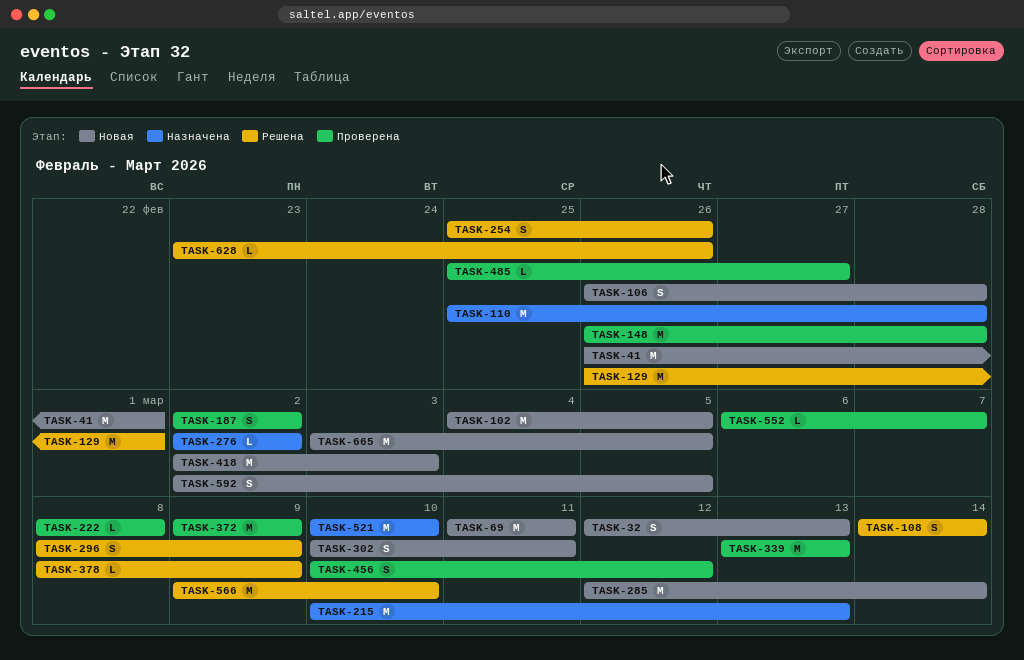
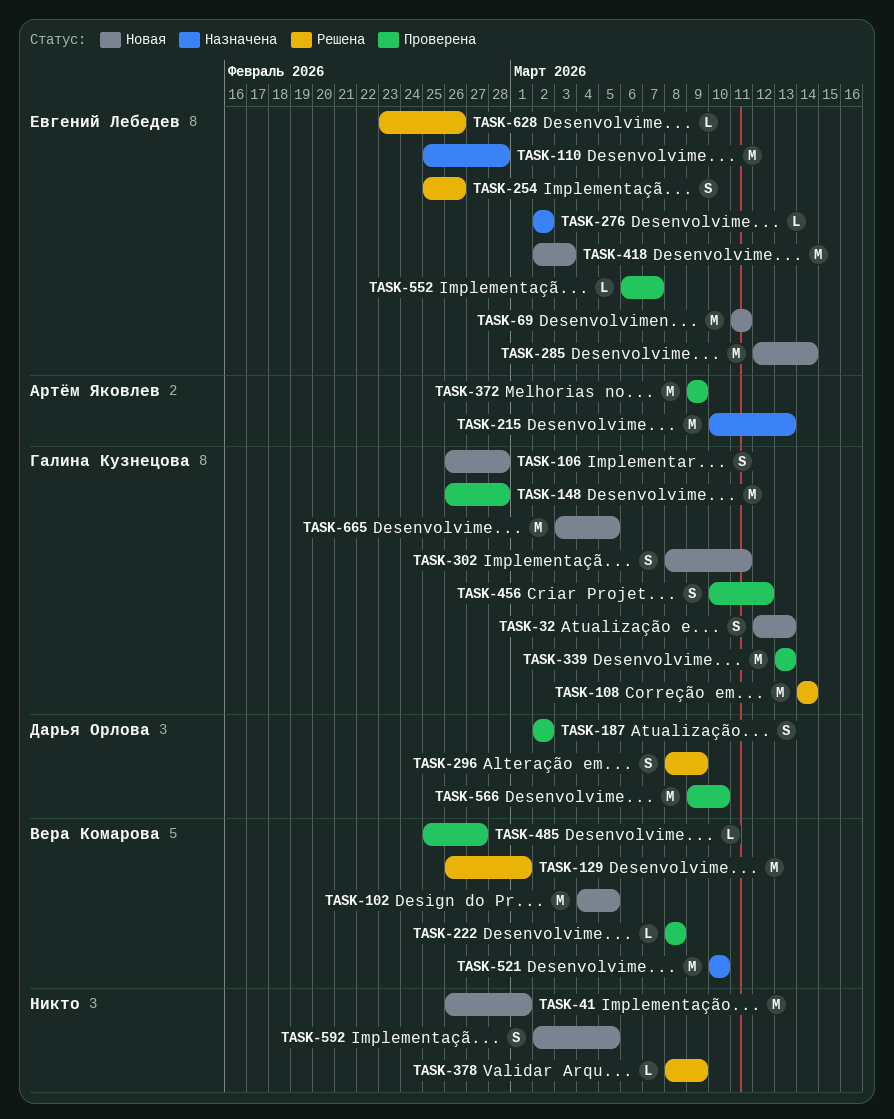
TASK-108, estimate: S -> M
TASK-302, start: Mar 10 -> Mar 8
TASK-566, status: Решена -> Проверена

